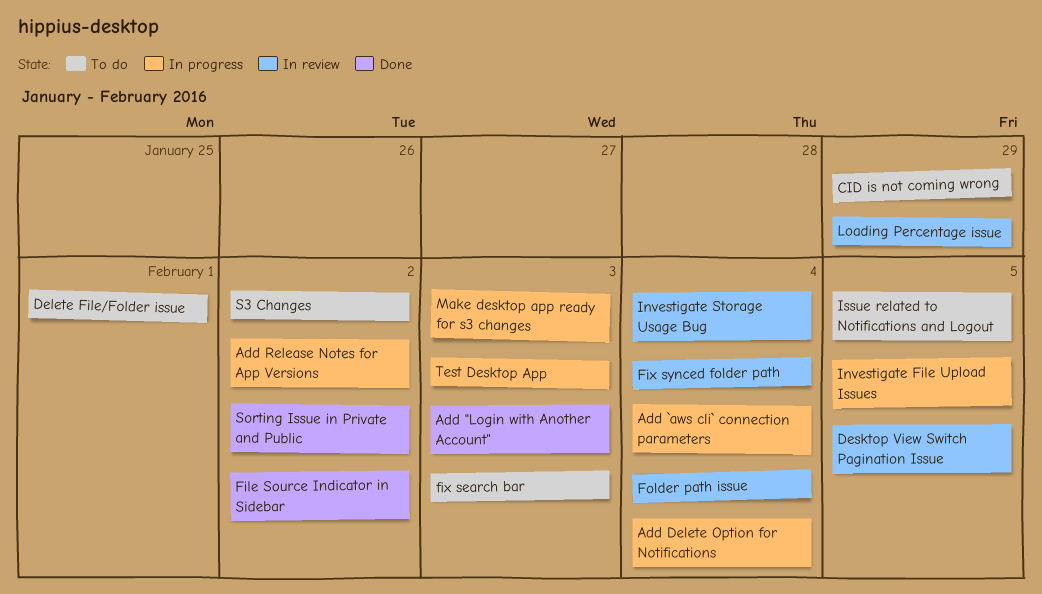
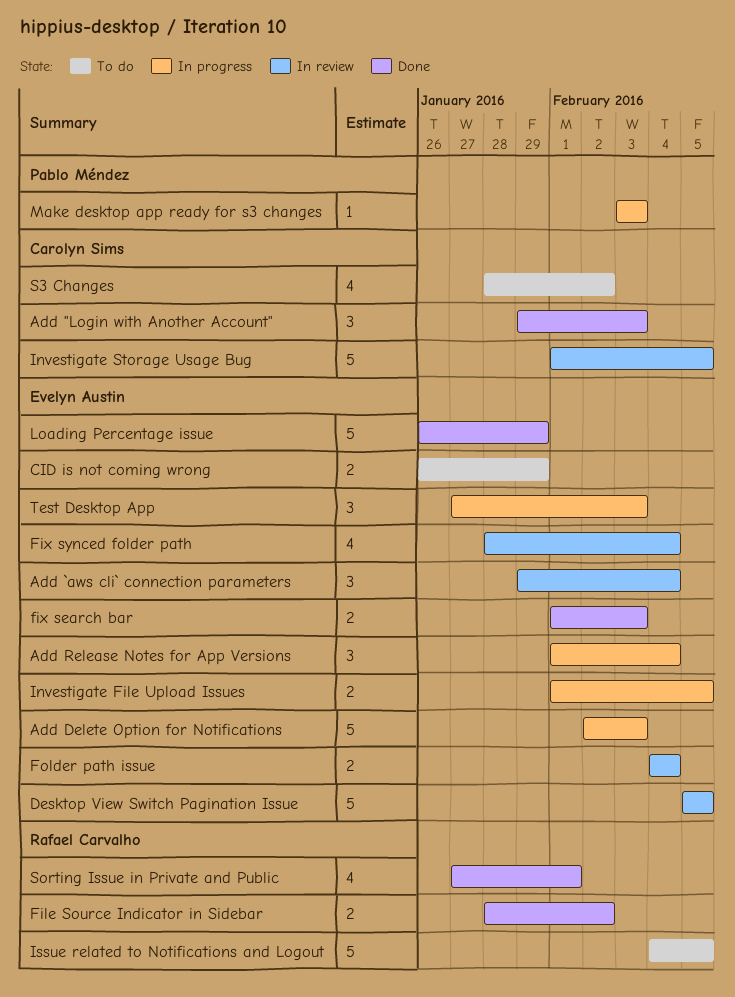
Add `aws cli` connection parameters, status: In progress -> In review
Add Delete Option for Notifications, due: Feb 4 -> Feb 3
Add Release Notes for App Versions, due: Feb 2 -> Feb 4
Delete File/Folder issue: present -> none
fix search bar, status: To do -> Done
Investigate Storage Usage Bug, due: Feb 4 -> Feb 5
Loading Percentage issue, status: In review -> Done
Sorting Issue in Private and Public, due: Feb 2 -> Feb 1

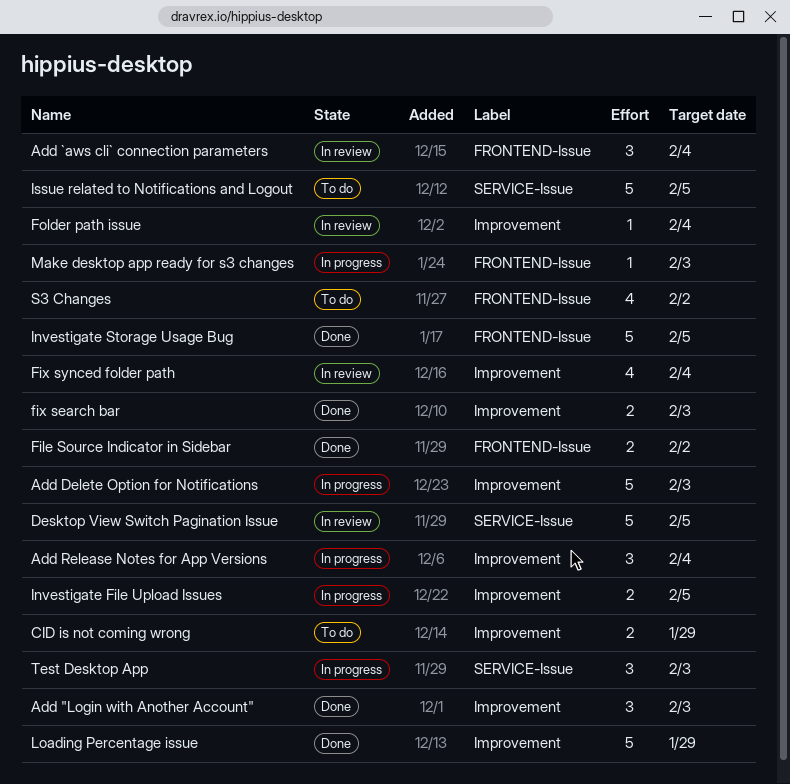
Folder path issue, estimate: 2 -> 1
Investigate Storage Usage Bug, status: In review -> Done
Sorting Issue in Private and Public: present -> none

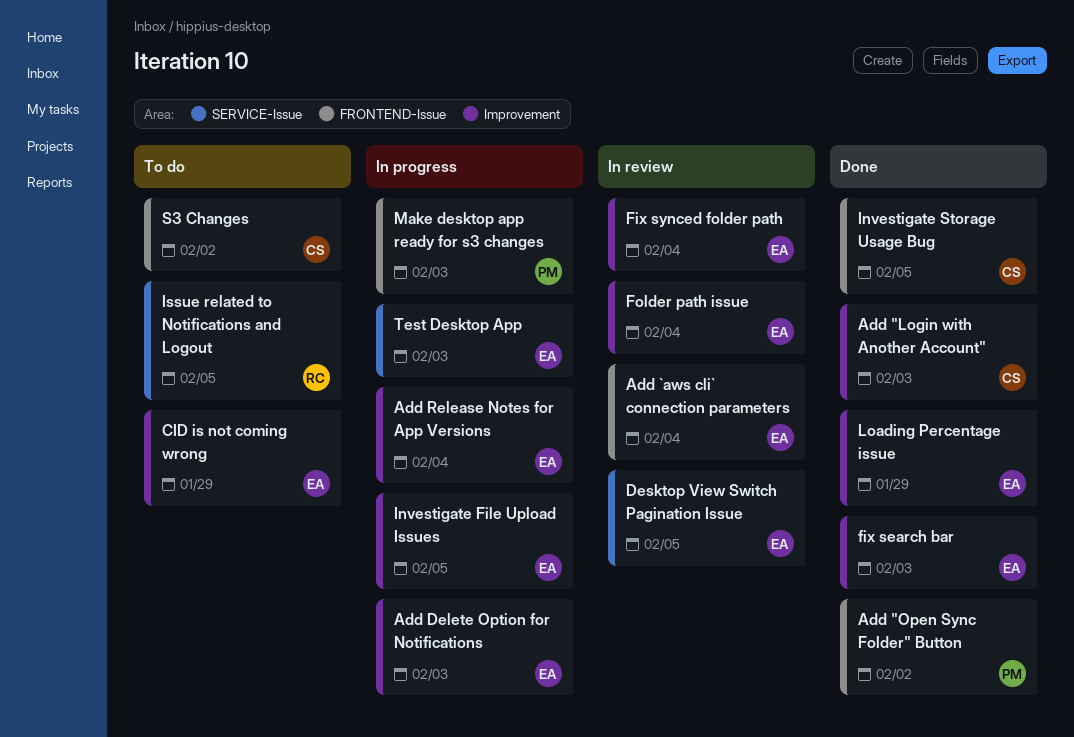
Add "Open Sync Folder" Button: none -> present
File Source Indicator in Sidebar: present -> none

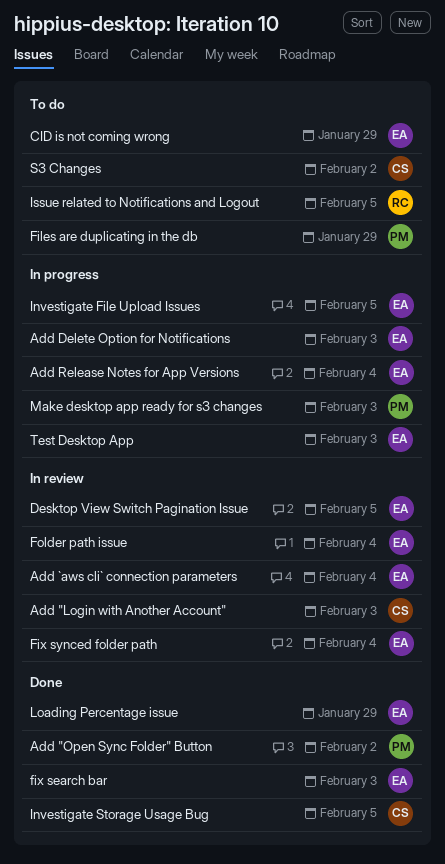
Add "Login with Another Account", status: Done -> In review
Files are duplicating in the db: none -> present

